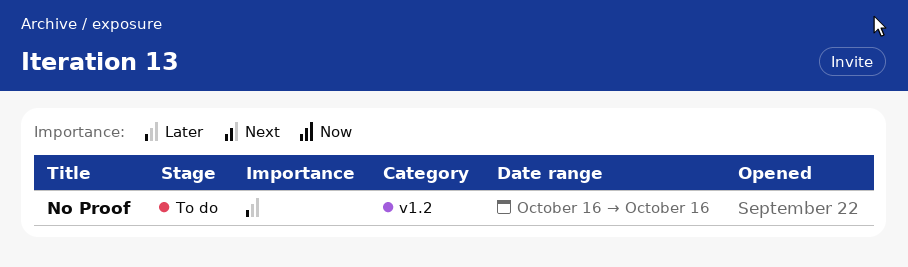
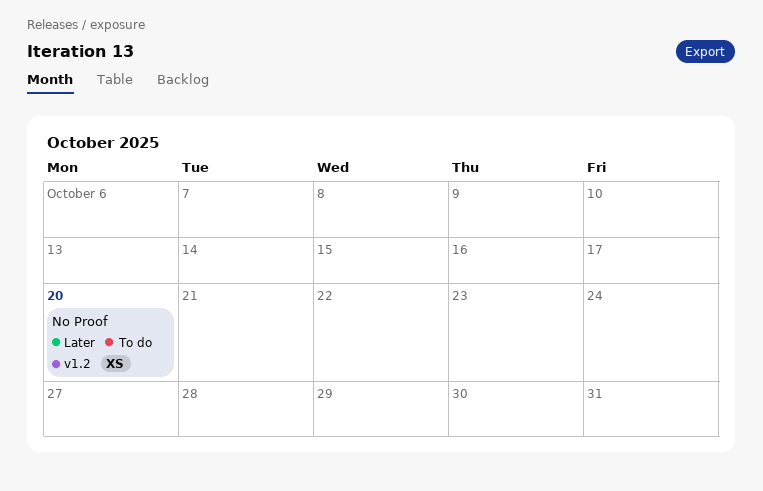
No Proof, due: Oct 16 -> Oct 20

